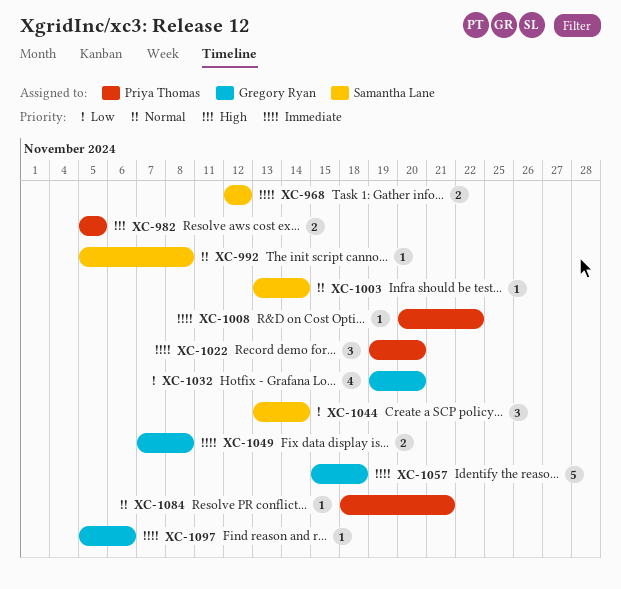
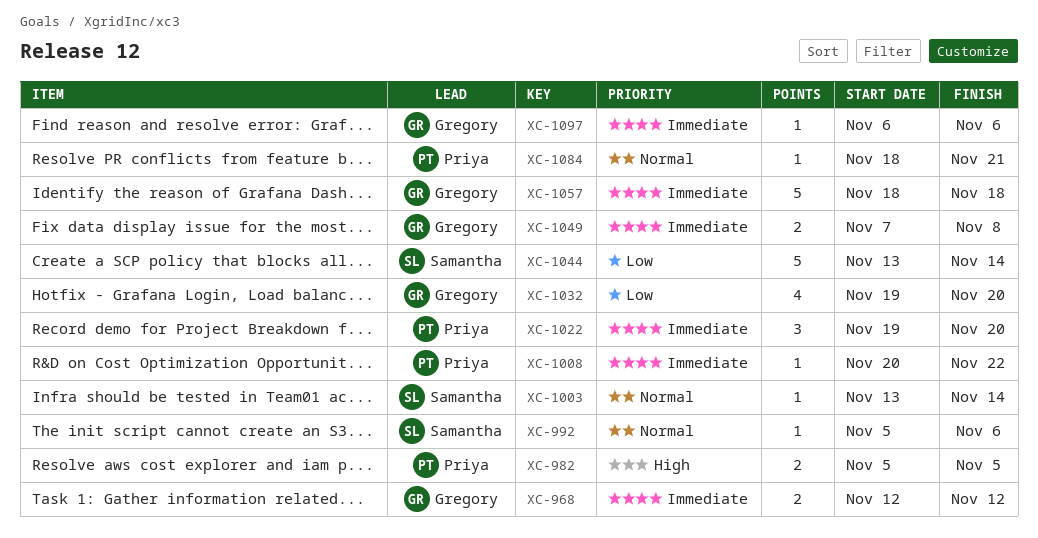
XC-968, owner: Samantha Lane -> Gregory Ryan
XC-992, due: Nov 8 -> Nov 6
XC-1044, estimate: 3 -> 5
XC-1057, start: Nov 15 -> Nov 18
XC-1097, start: Nov 5 -> Nov 6

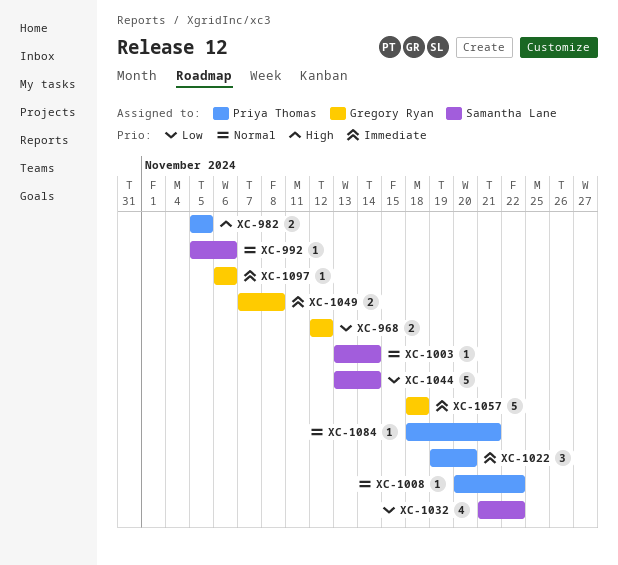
XC-968, priority: Immediate -> Low
XC-1008, priority: Immediate -> Normal
XC-1032, owner: Gregory Ryan -> Samantha Lane
XC-1032, start: Nov 19 -> Nov 21
XC-1032, due: Nov 20 -> Nov 22

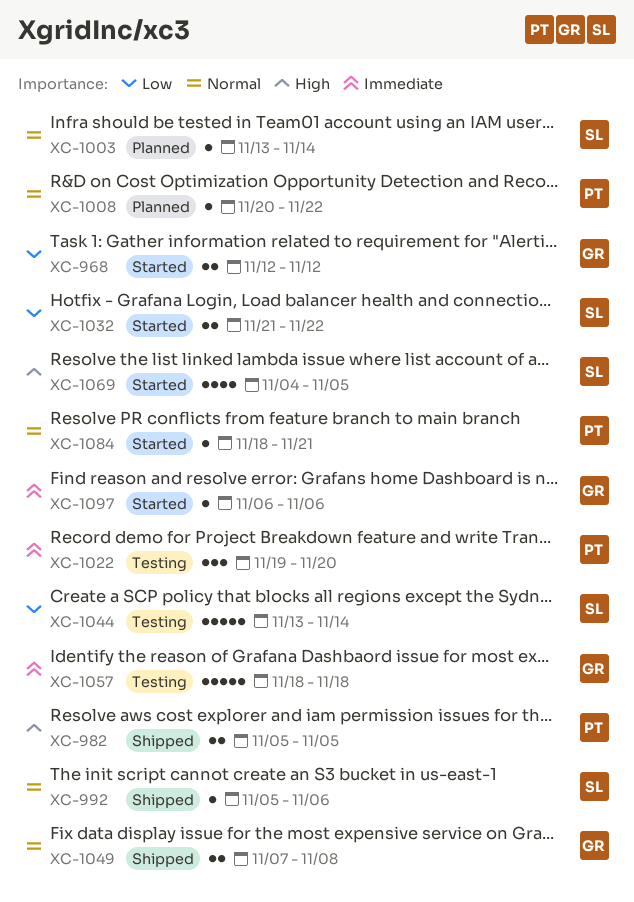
XC-1032, estimate: 4 -> 2
XC-1049, priority: Immediate -> Normal
XC-1069: none -> present

